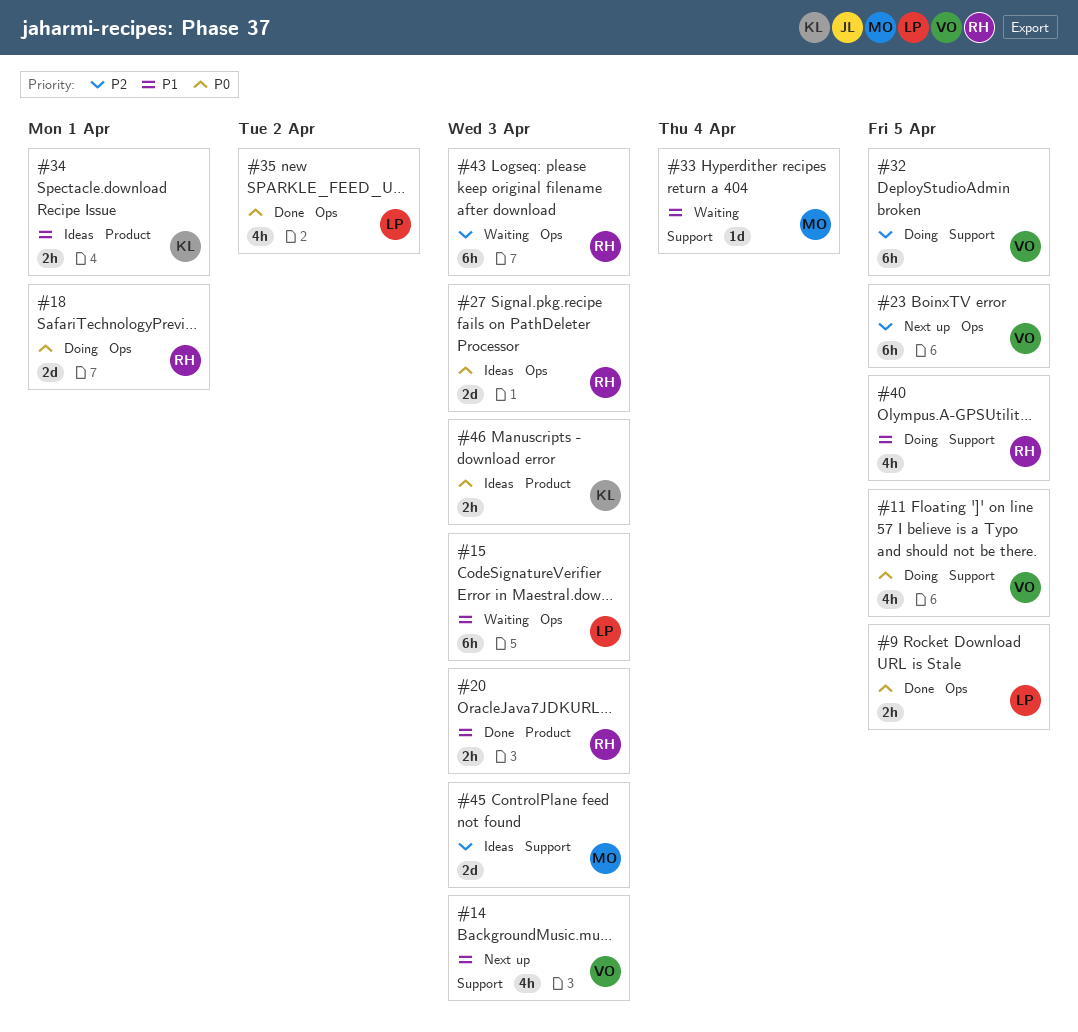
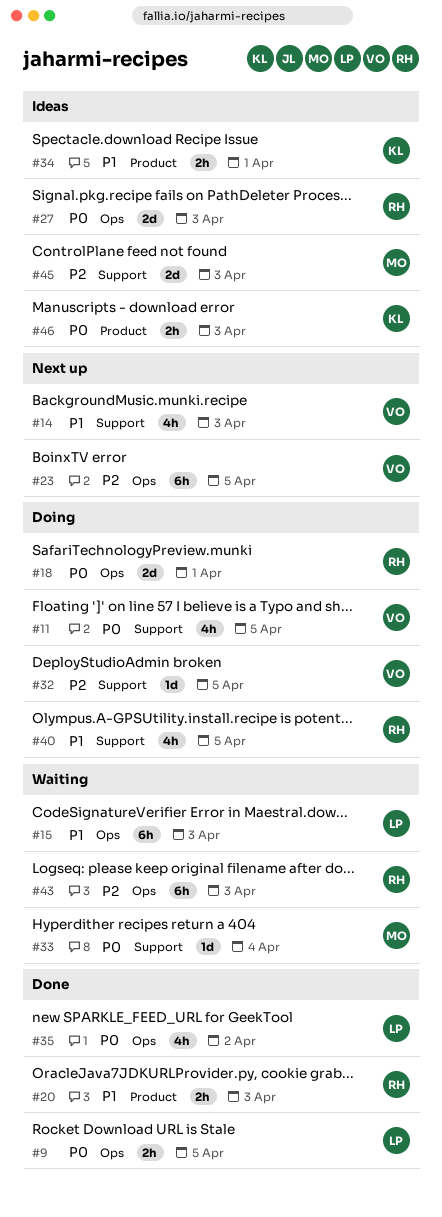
#32, estimate: 6h -> 1d
#33, priority: P1 -> P0

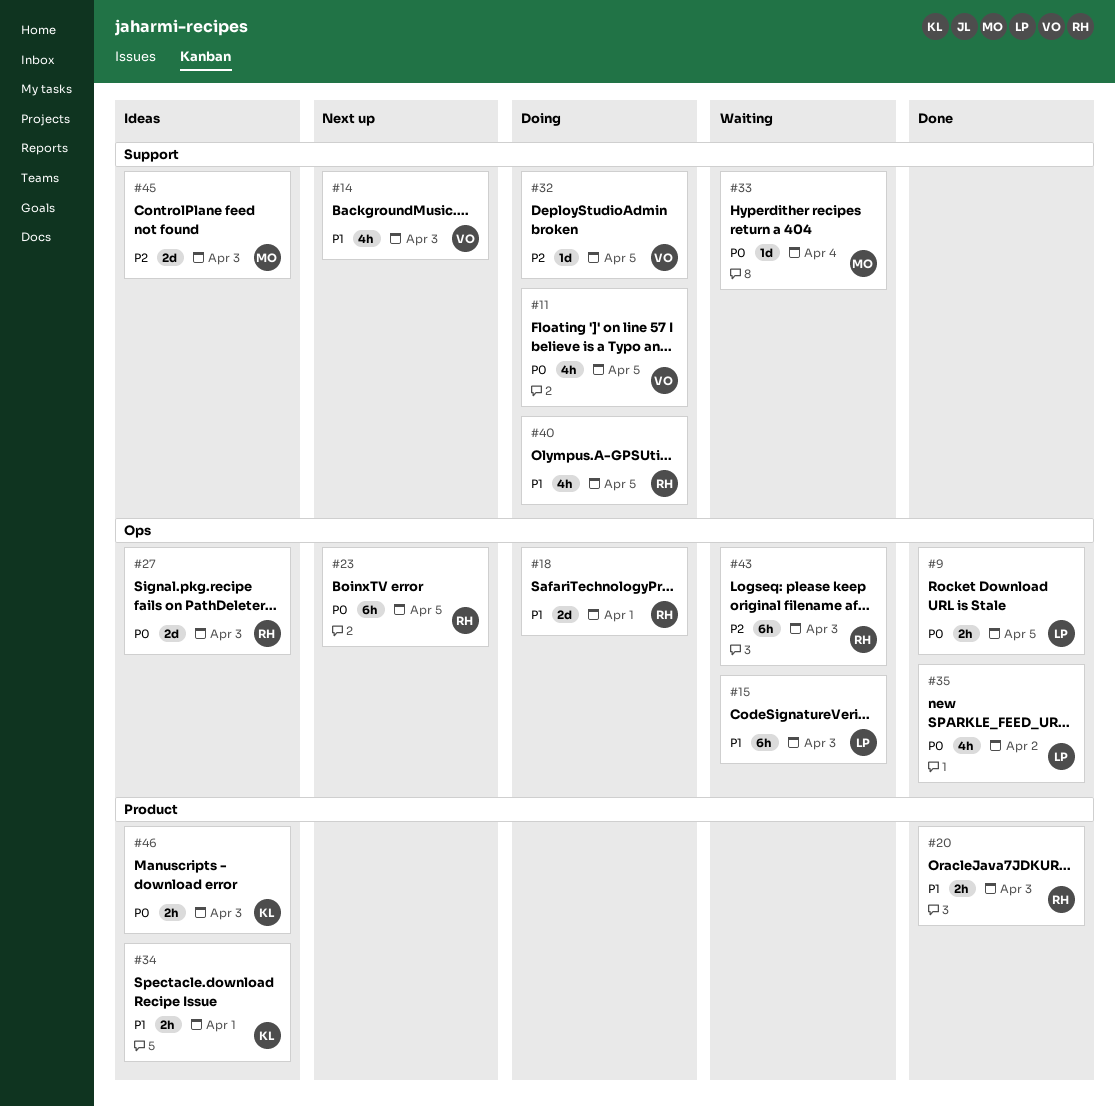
#18, priority: P0 -> P1
#23, owner: VO -> RH
#23, priority: P2 -> P0

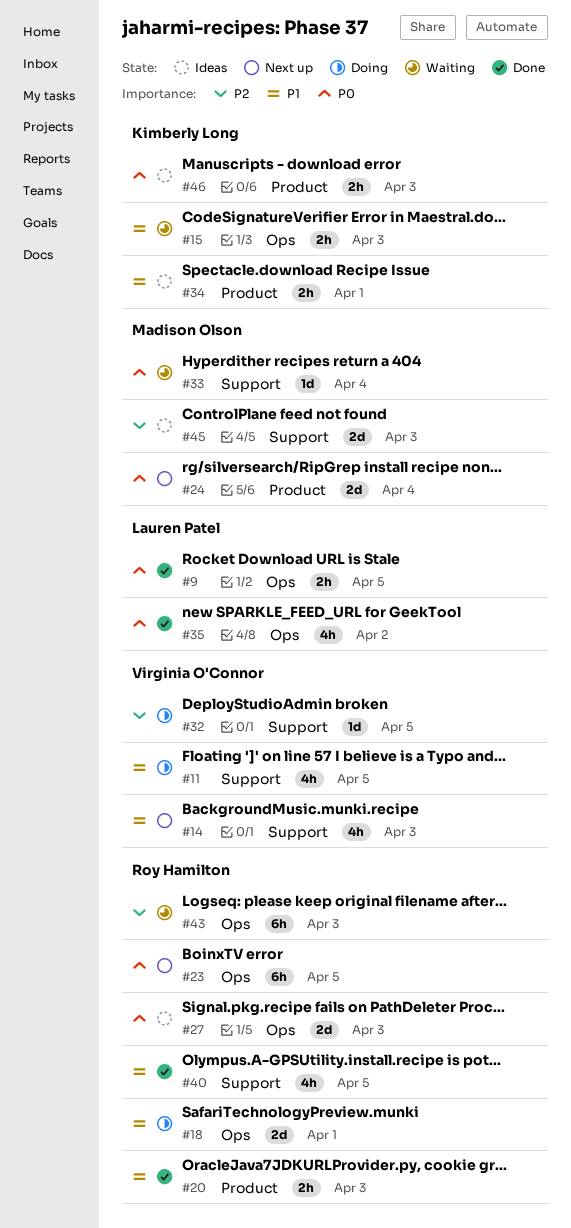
#11, priority: P0 -> P1
#15, owner: Lauren Patel -> Kimberly Long
#15, estimate: 6h -> 2h
#24: none -> present
#40, status: Doing -> Done

